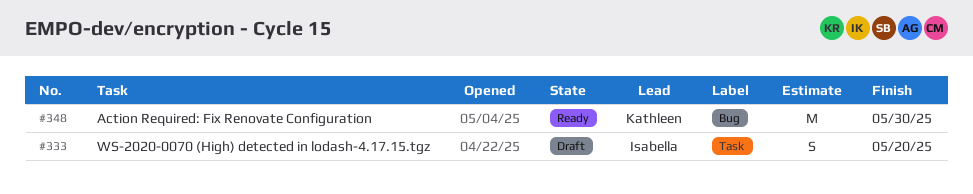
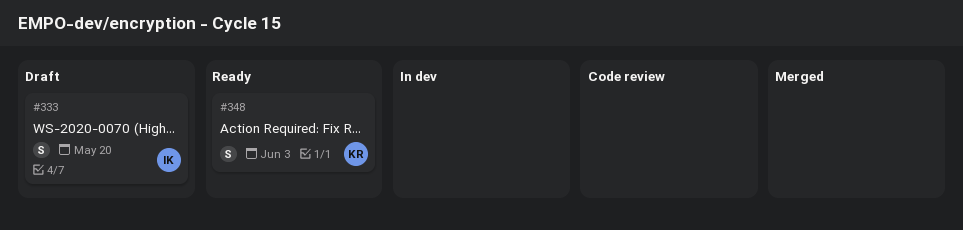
#348, estimate: M -> S
#348, due: May 30 -> Jun 3

